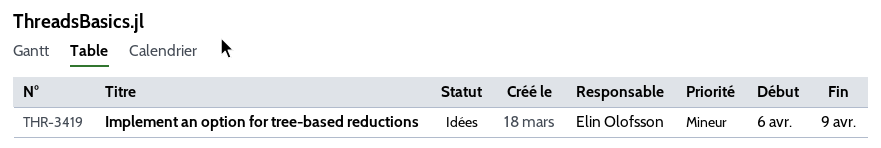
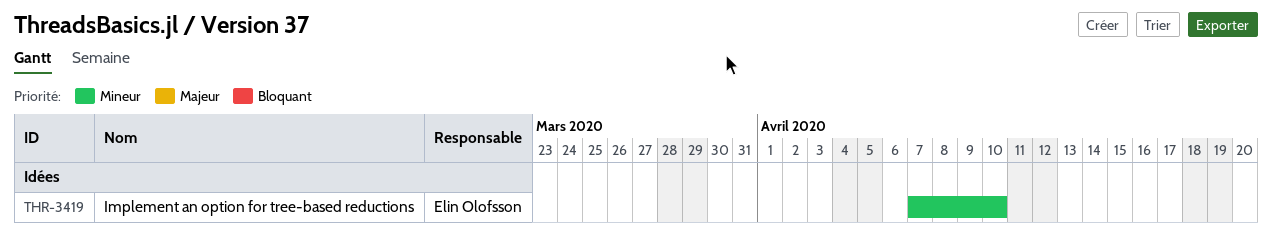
THR-3419, start: Apr 6 -> Apr 7
THR-3419, due: Apr 9 -> Apr 10

